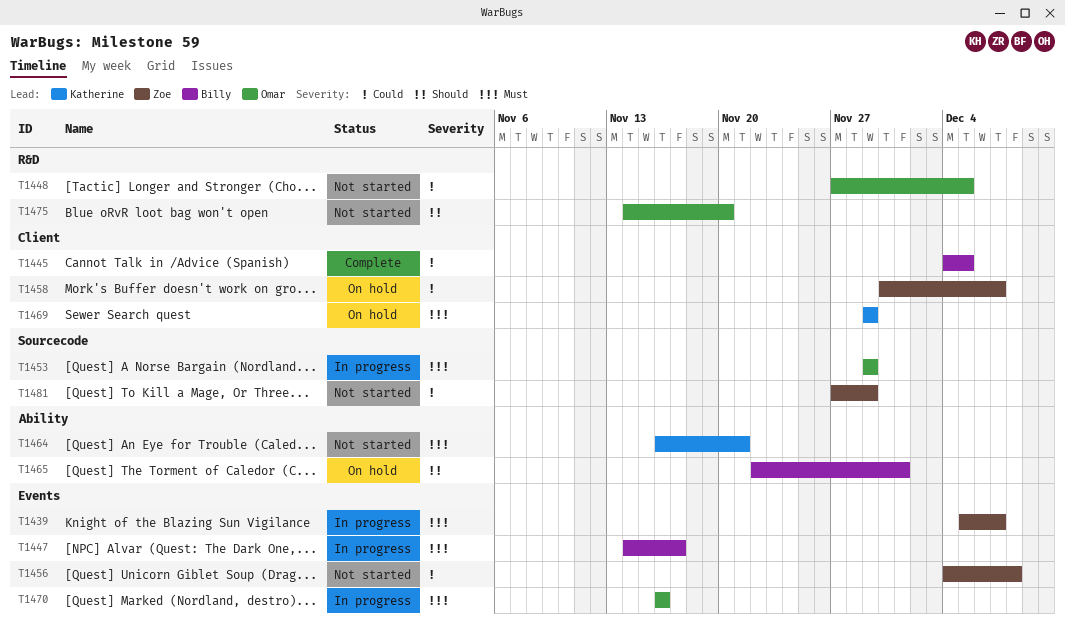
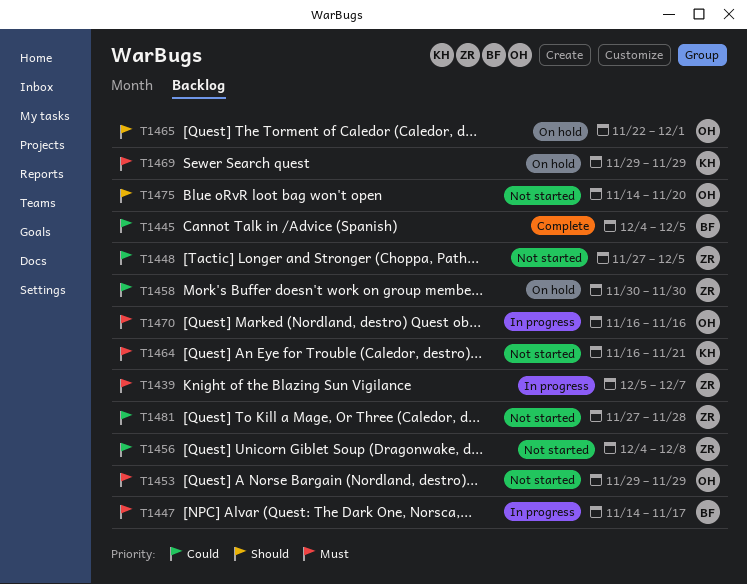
T1448, owner: Omar -> Zoe
T1453, status: In progress -> Not started
T1458, due: Dec 7 -> Nov 30
T1465, owner: Billy -> Omar
T1481, due: Nov 29 -> Nov 28

